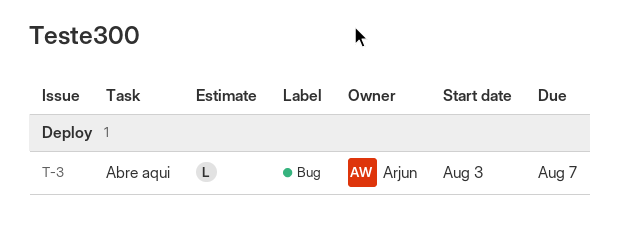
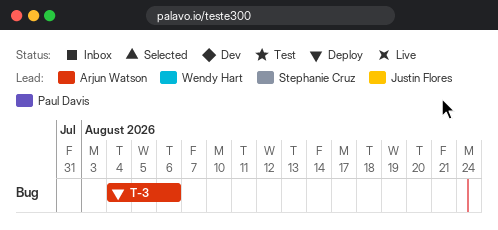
T-3, start: Aug 3 -> Aug 4
T-3, due: Aug 7 -> Aug 6

